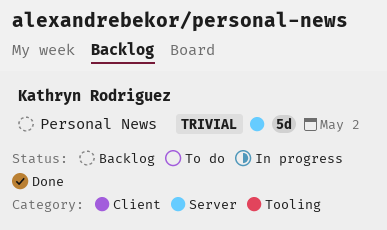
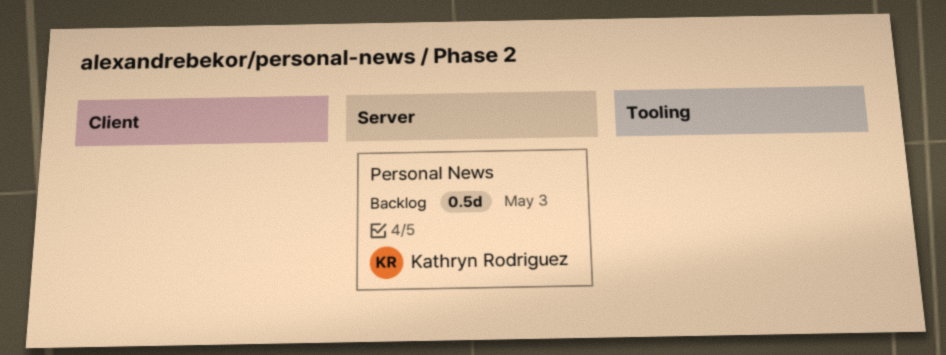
Personal News, estimate: 5d -> 0.5d
Personal News, due: May 2 -> May 3

